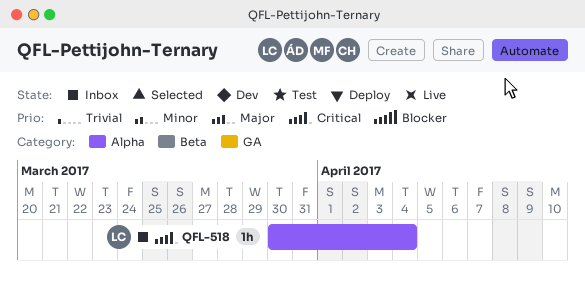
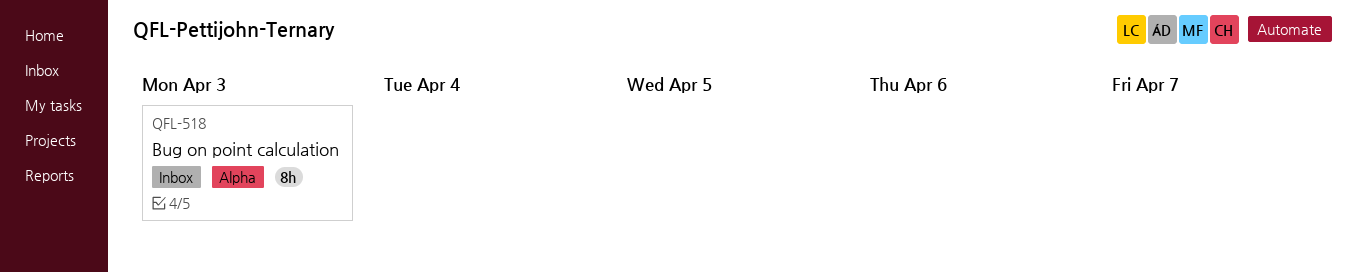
QFL-518, estimate: 1h -> 8h
QFL-518, due: Apr 4 -> Apr 3

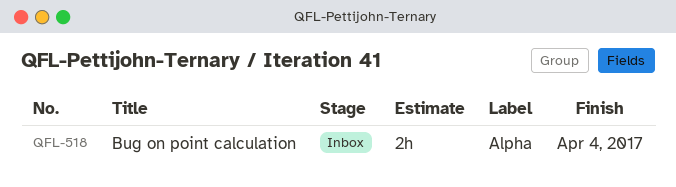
QFL-518, estimate: 8h -> 2h
QFL-518, due: Apr 3 -> Apr 4

